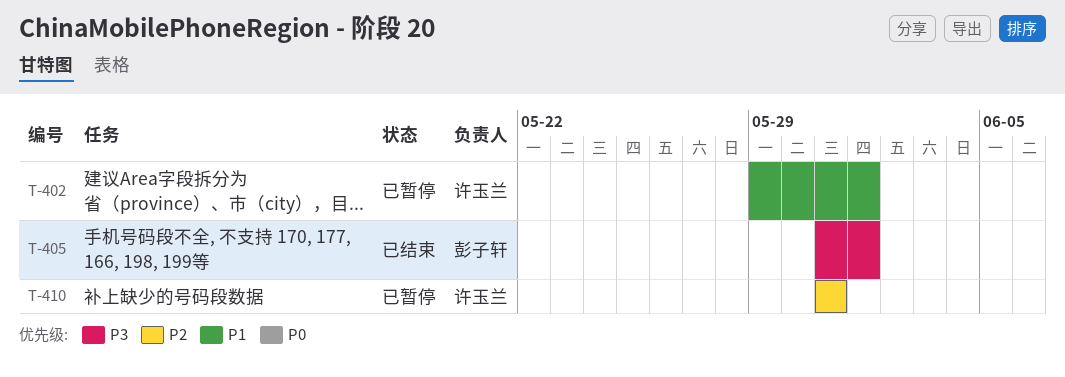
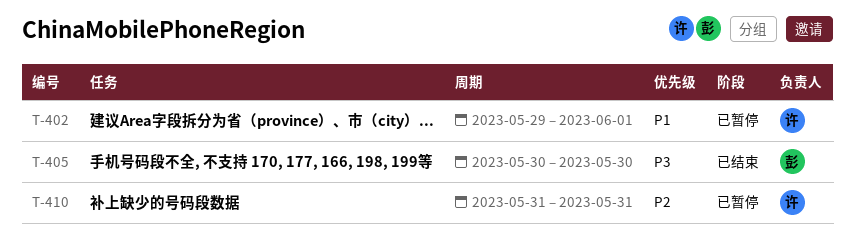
T-405, start: May 31 -> May 30
T-405, due: Jun 1 -> May 30

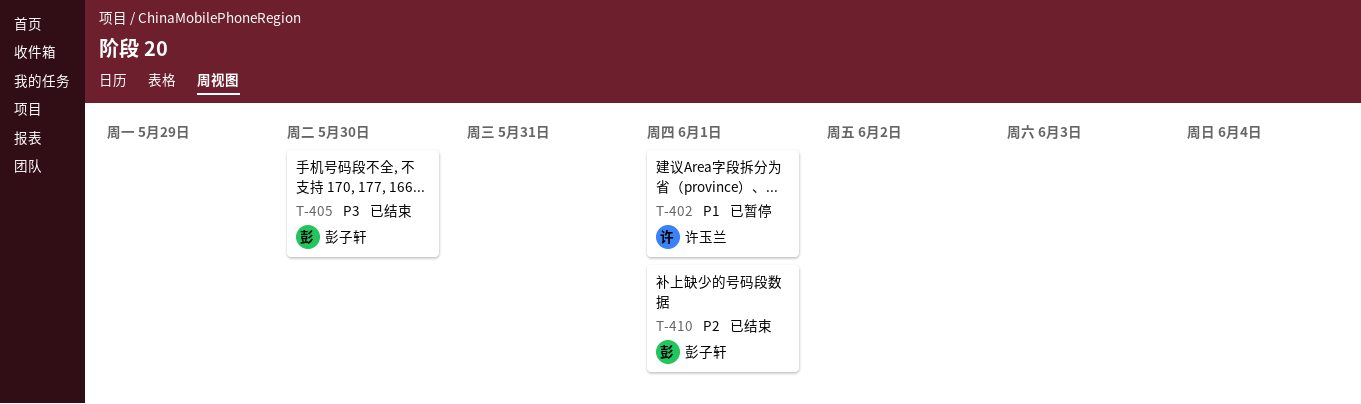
T-410, status: 已暂停 -> 已结束
T-410, owner: 许玉兰 -> 彭子轩
T-410, due: May 31 -> Jun 1

